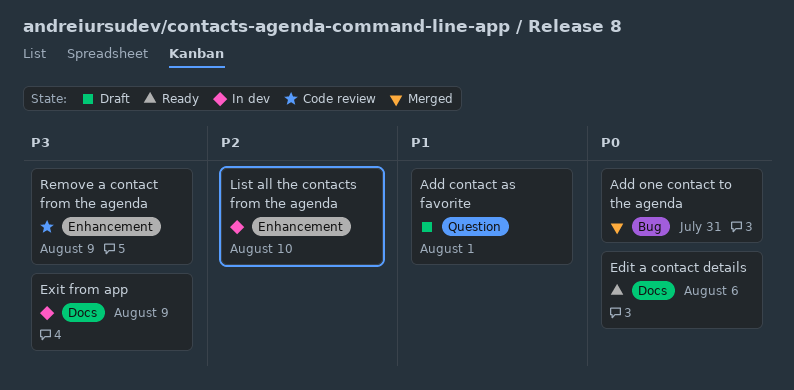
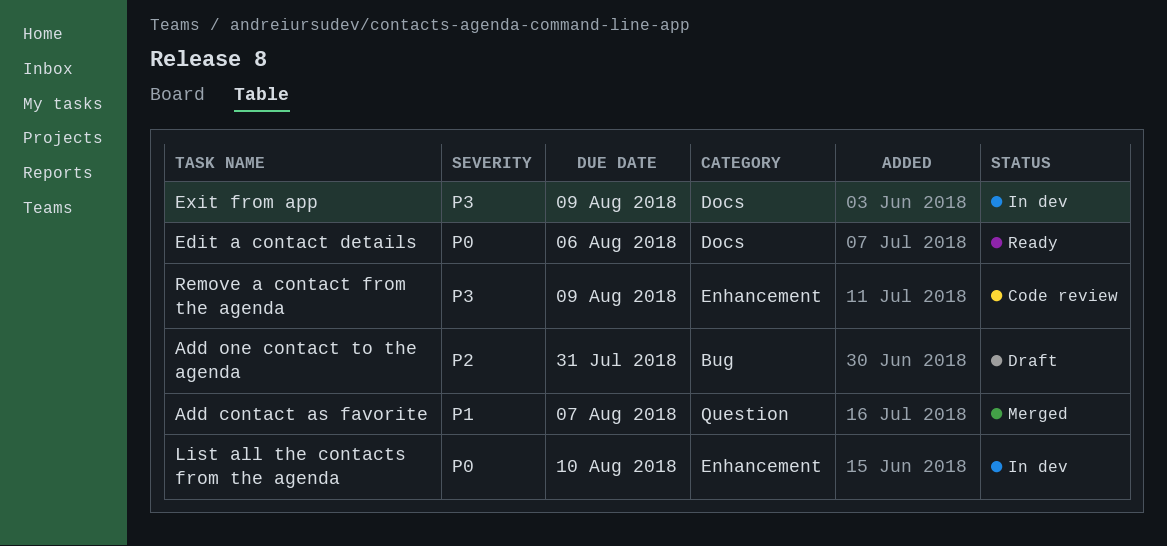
Add contact as favorite, status: Draft -> Merged
Add contact as favorite, due: Aug 1 -> Aug 7
Add one contact to the agenda, status: Merged -> Draft
Add one contact to the agenda, priority: P0 -> P2
List all the contacts from the agenda, priority: P2 -> P0

